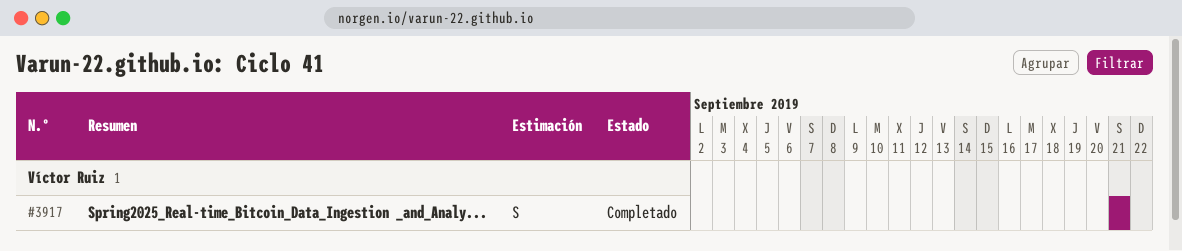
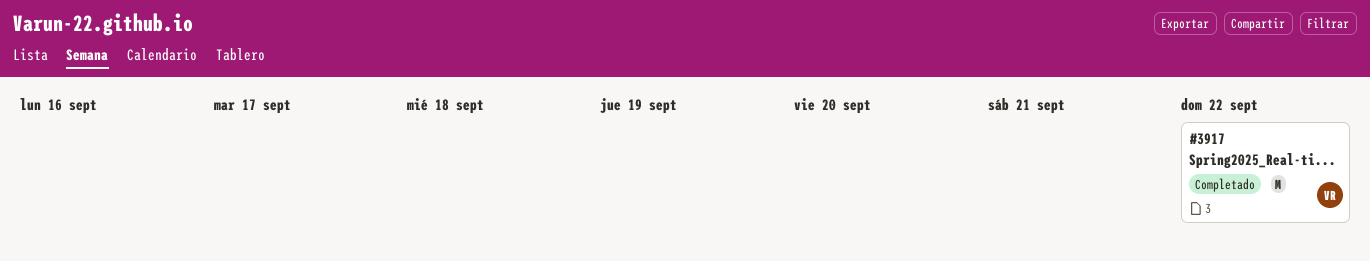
#3917, estimate: S -> M
#3917, due: Sep 21 -> Sep 22

